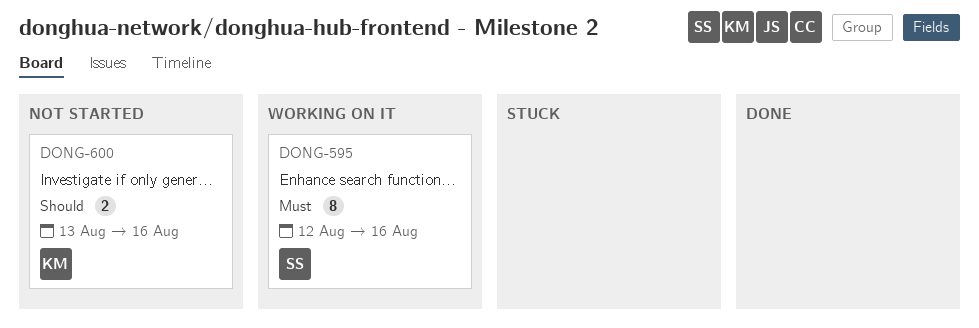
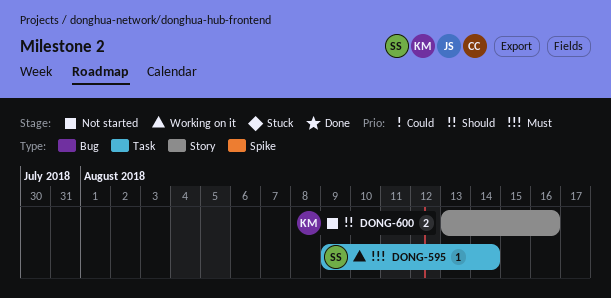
DONG-595, estimate: 8 -> 1
DONG-595, start: Aug 12 -> Aug 9
DONG-595, due: Aug 16 -> Aug 14

